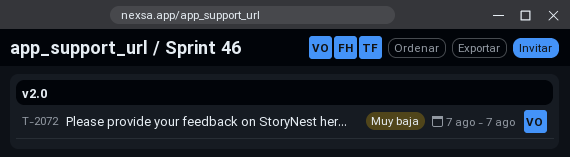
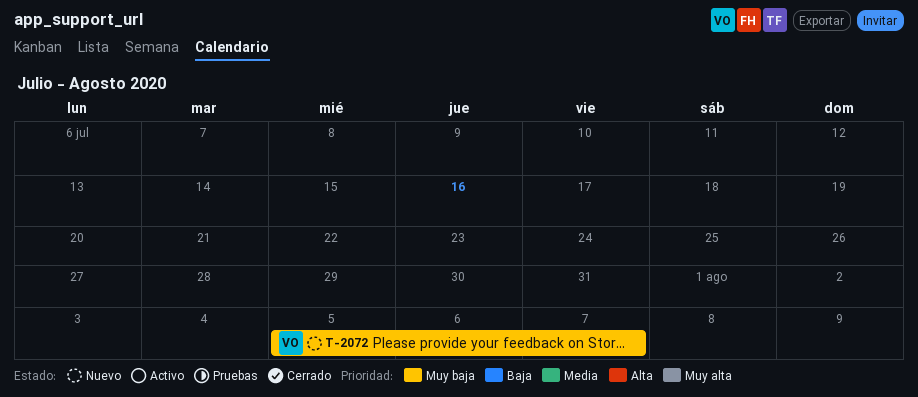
T-2072, start: Aug 7 -> Aug 5

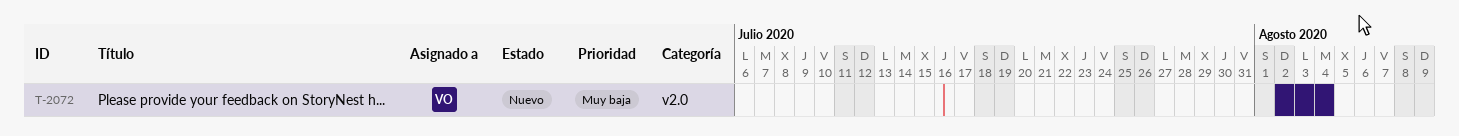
T-2072, start: Aug 5 -> Aug 2
T-2072, due: Aug 7 -> Aug 4

